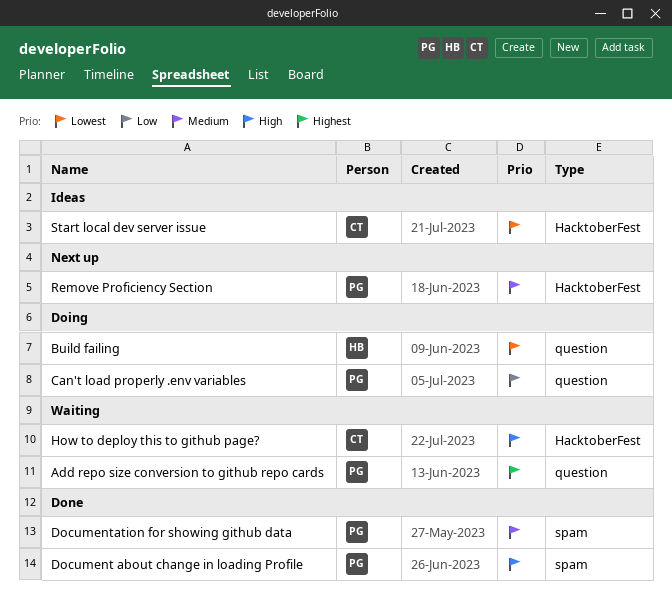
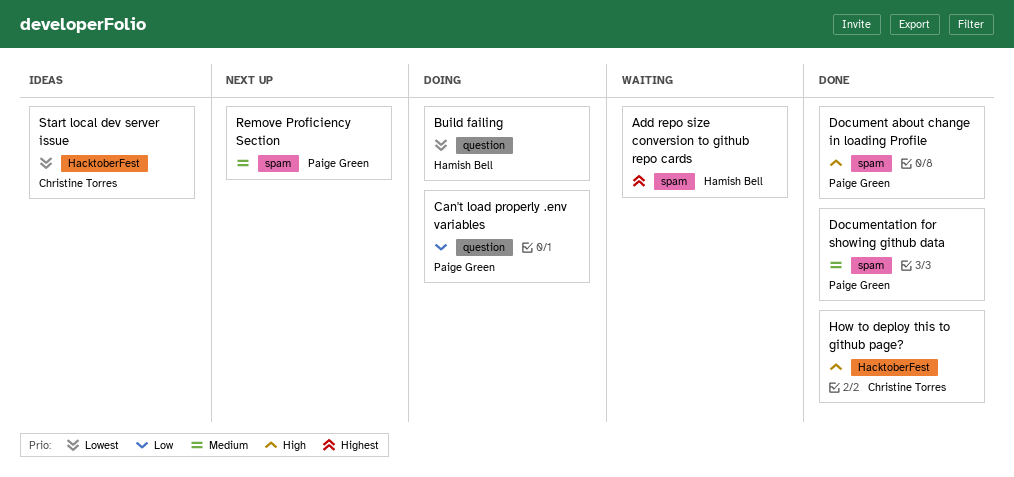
Add repo size conversion to github repo cards, owner: Paige Green -> Hamish Bell
Add repo size conversion to github repo cards, label: question -> spam
How to deploy this to github page?, status: Waiting -> Done
Remove Proficiency Section, label: HacktoberFest -> spam

